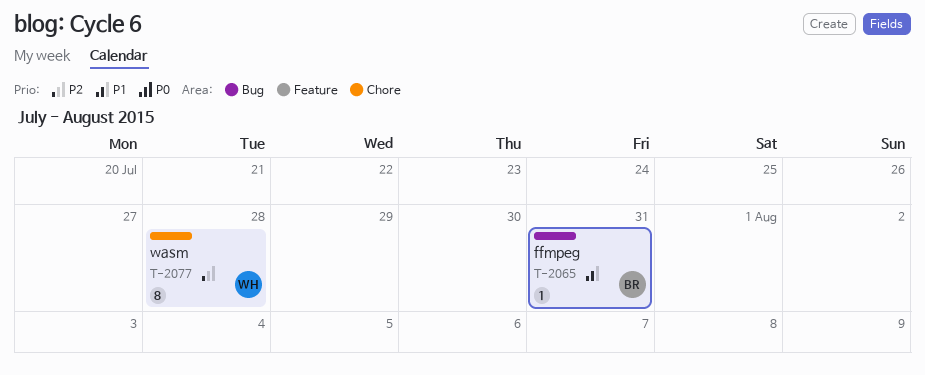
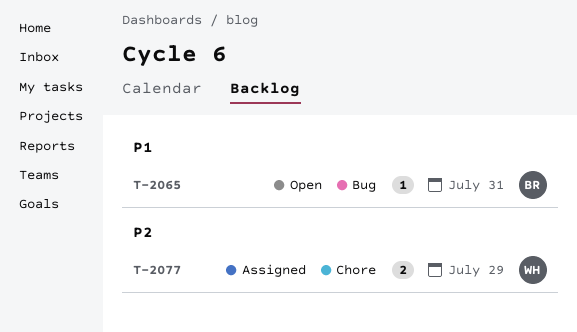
T-2077, estimate: 8 -> 2
T-2077, due: Jul 28 -> Jul 29

